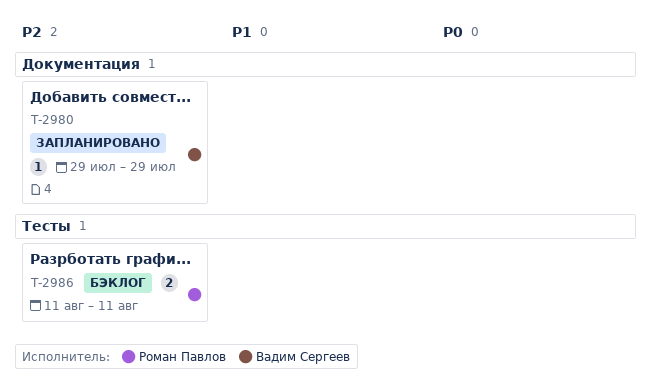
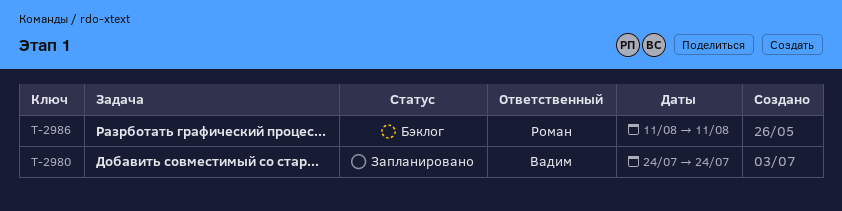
T-2980, start: Jul 29 -> Jul 24
T-2980, due: Jul 29 -> Jul 24

